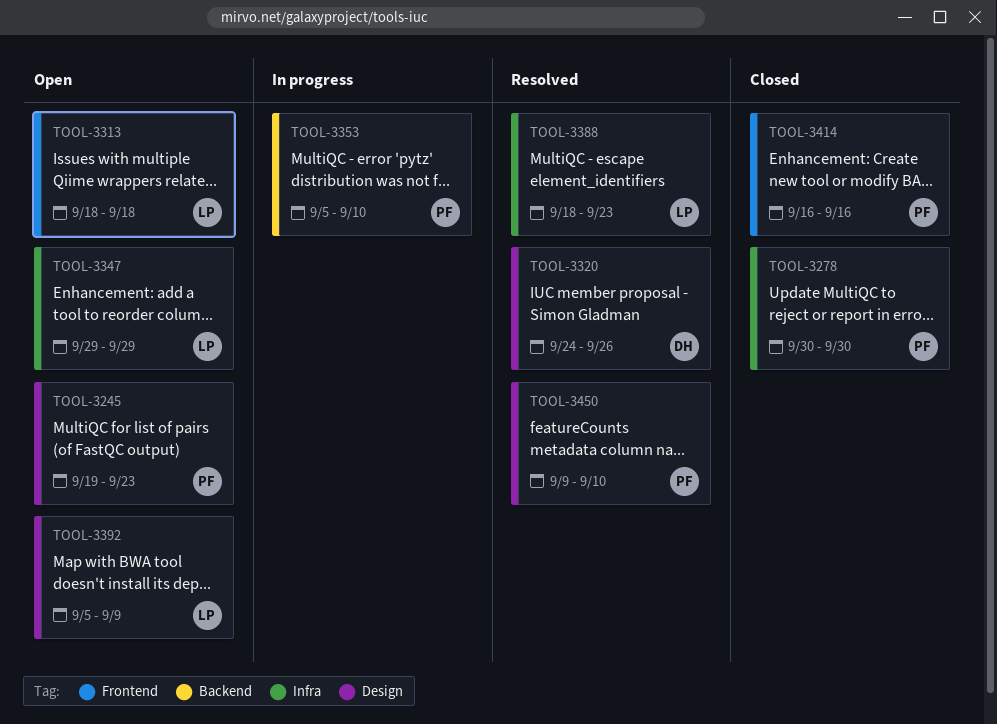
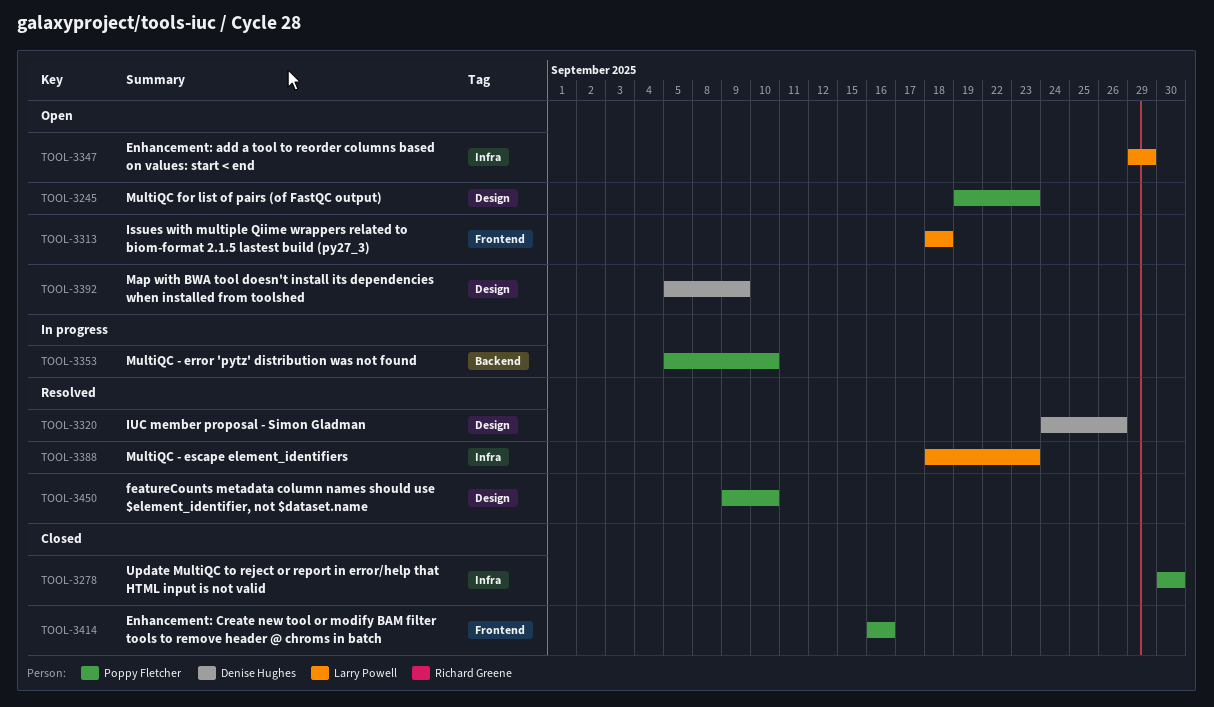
TOOL-3392, owner: Larry Powell -> Denise Hughes

